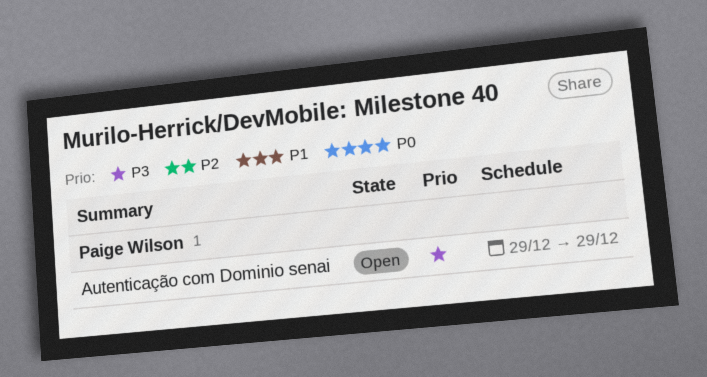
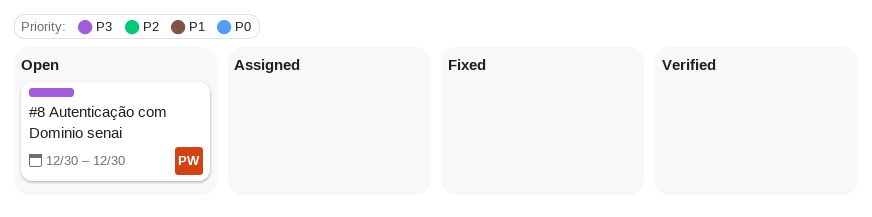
Autenticação com Dominio senai, start: Dec 29 -> Dec 30
Autenticação com Dominio senai, due: Dec 29 -> Dec 30

